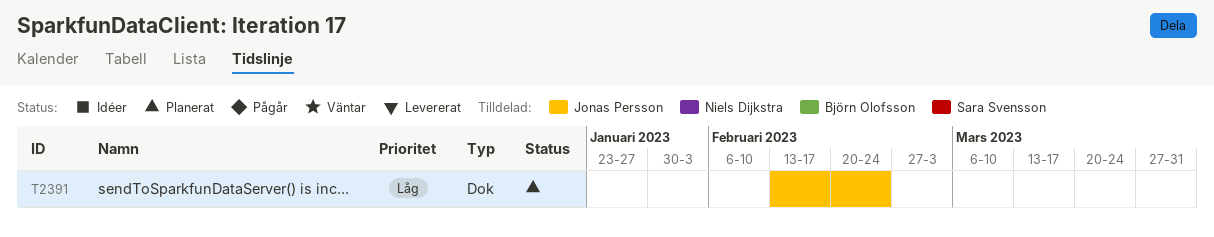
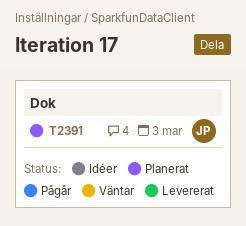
T2391, due: Feb 24 -> Mar 3

